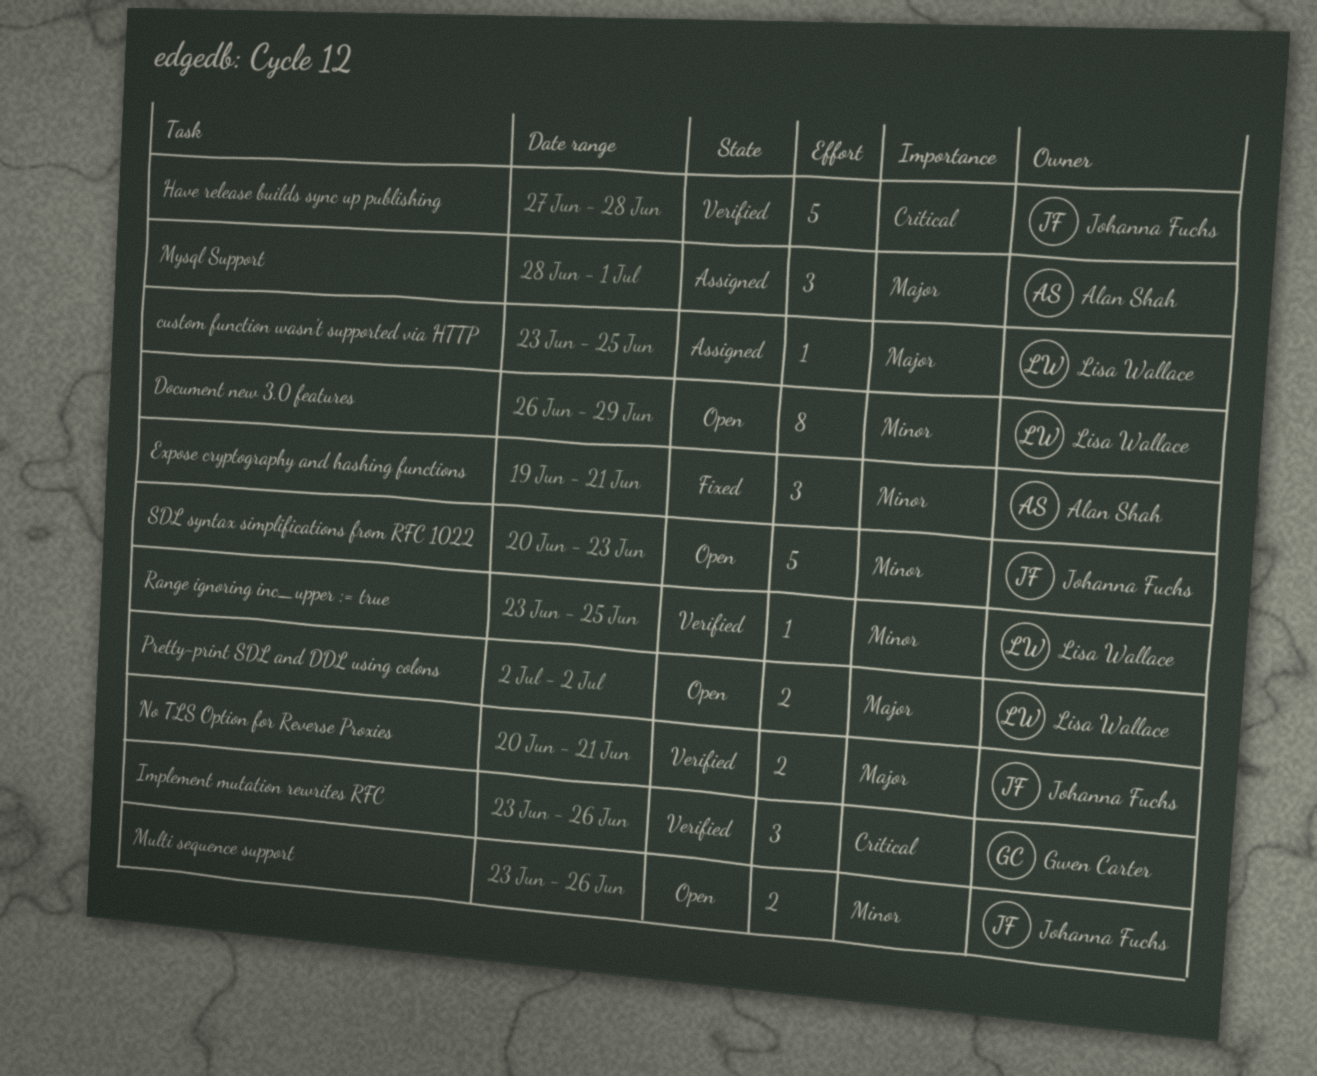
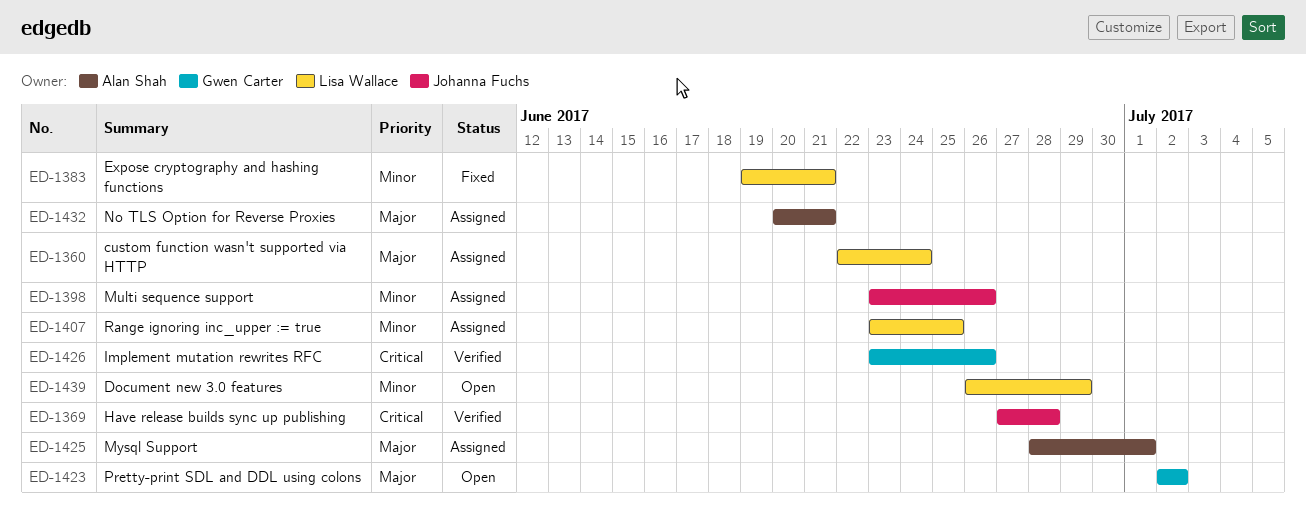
custom function wasn't supported via HTTP, start: Jun 23 -> Jun 22
custom function wasn't supported via HTTP, due: Jun 25 -> Jun 24
Expose cryptography and hashing functions, owner: Alan Shah -> Lisa Wallace
Multi sequence support, status: Open -> Assigned
No TLS Option for Reverse Proxies, status: Verified -> Assigned
No TLS Option for Reverse Proxies, owner: Johanna Fuchs -> Alan Shah
Pretty-print SDL and DDL using colons, owner: Lisa Wallace -> Gwen Carter
Range ignoring inc_upper := true, status: Verified -> Assigned
SDL syntax simplifications from RFC 1022: present -> none

